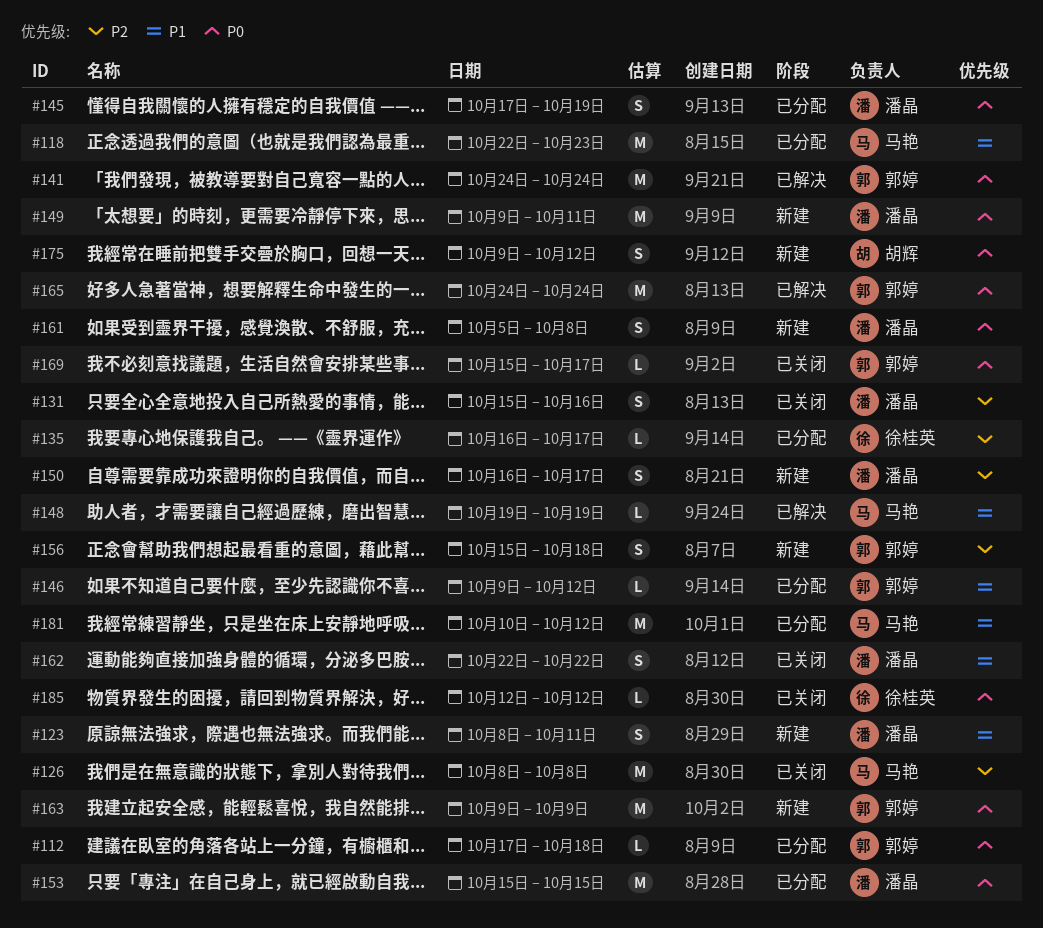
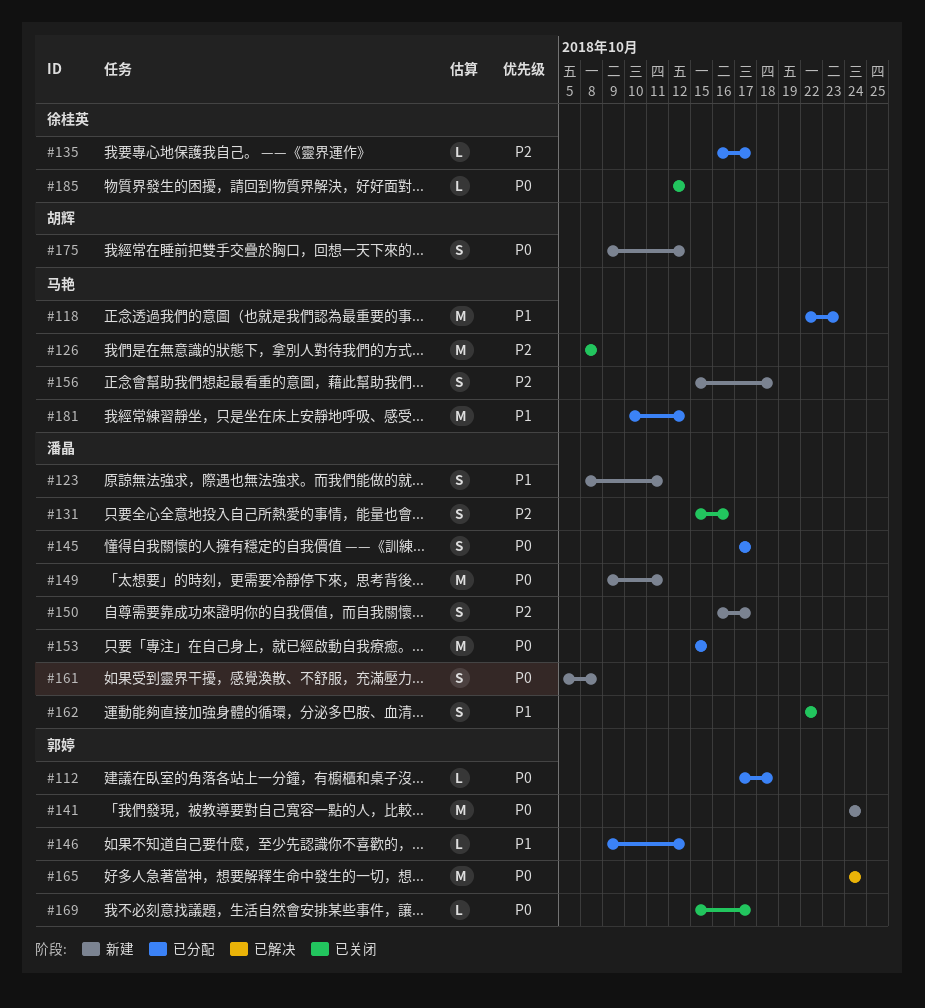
#141, status: 已解决 -> 新建
#145, due: Oct 19 -> Oct 17
#148: present -> none
#156, owner: 郭婷 -> 马艳
#163: present -> none

